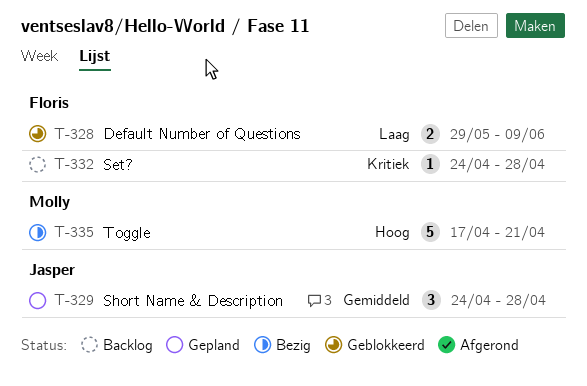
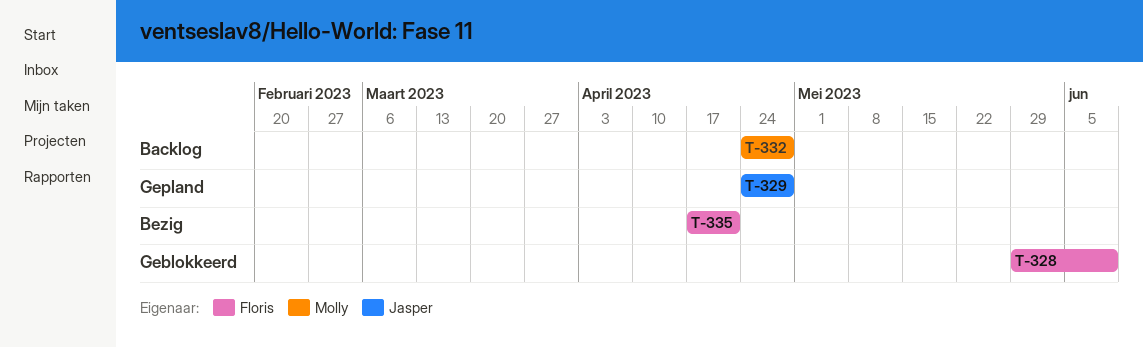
T-332, owner: Floris -> Molly
T-335, owner: Molly -> Floris

